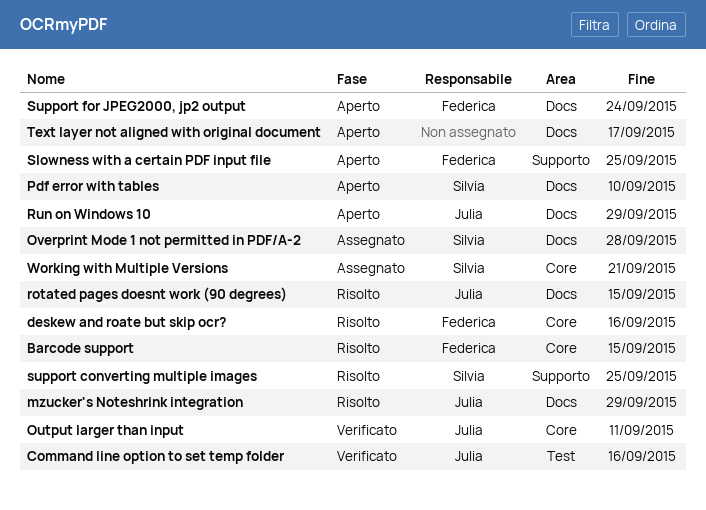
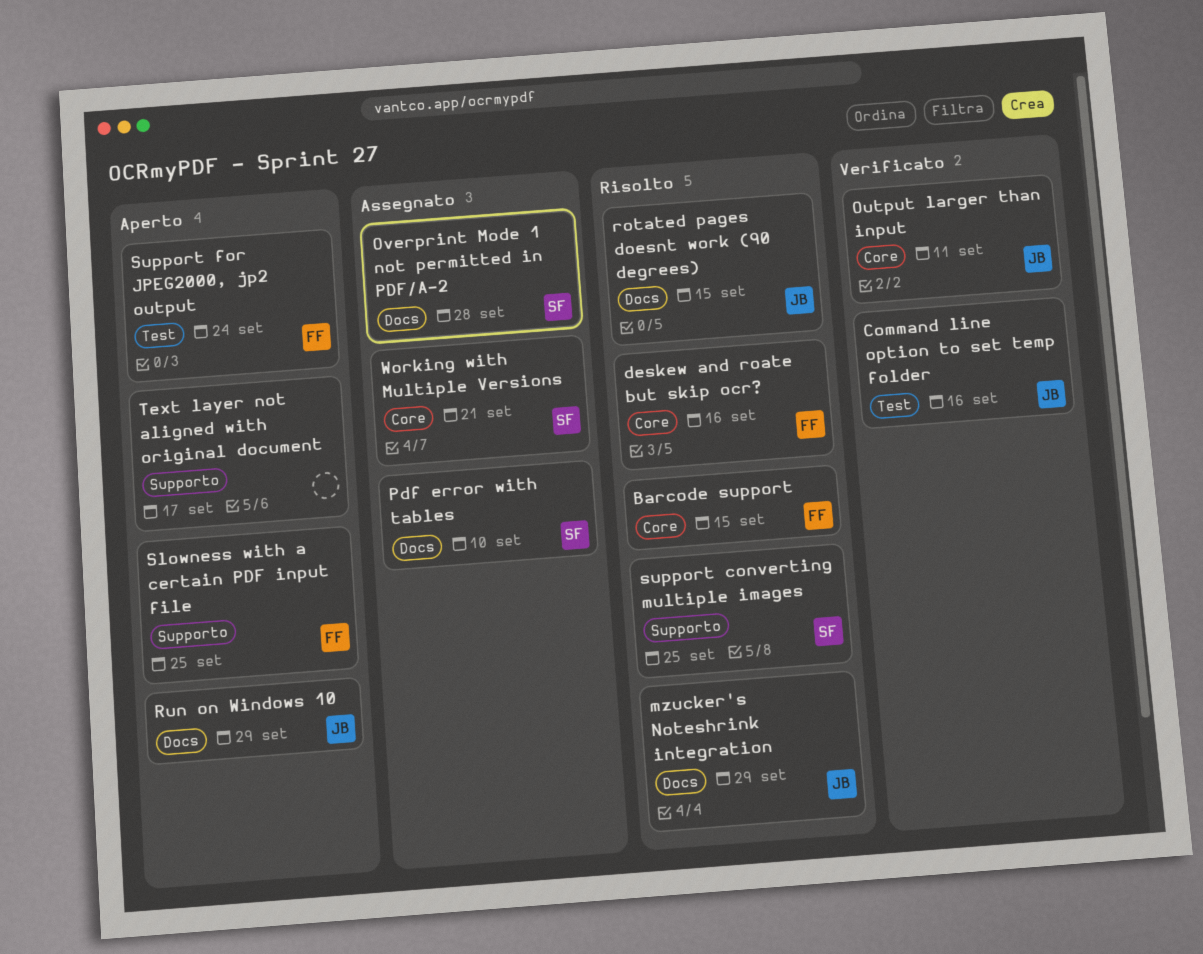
Pdf error with tables, status: Aperto -> Assegnato
Support for JPEG2000, jp2 output, label: Docs -> Test
Text layer not aligned with original document, label: Docs -> Supporto

